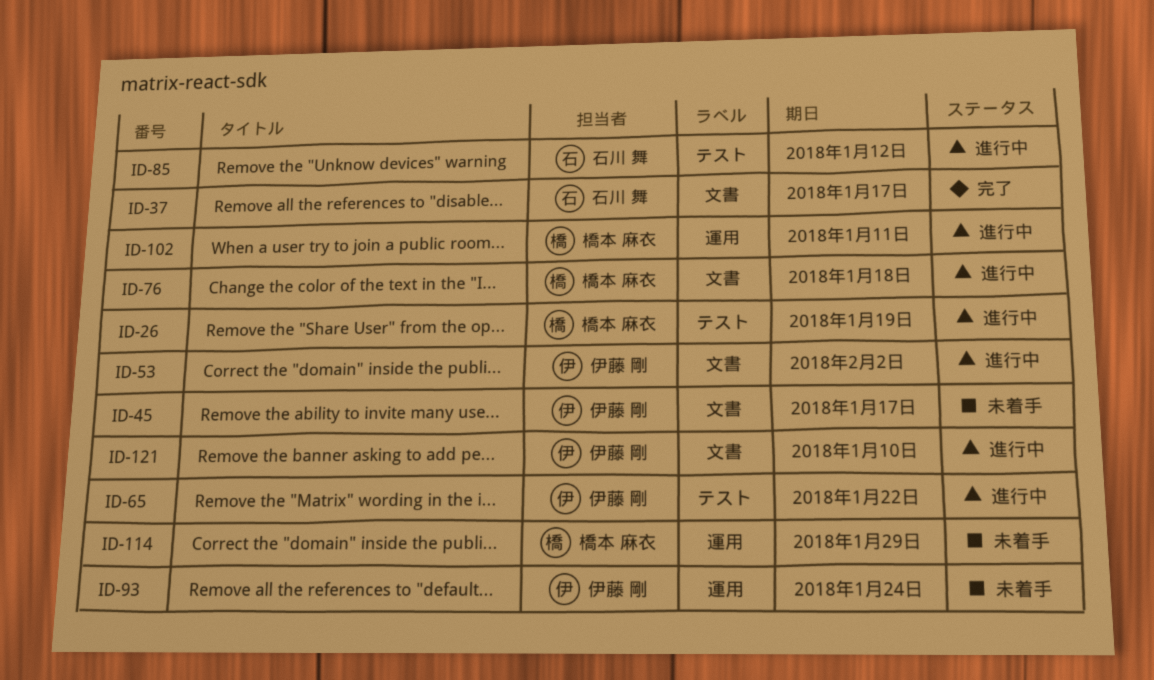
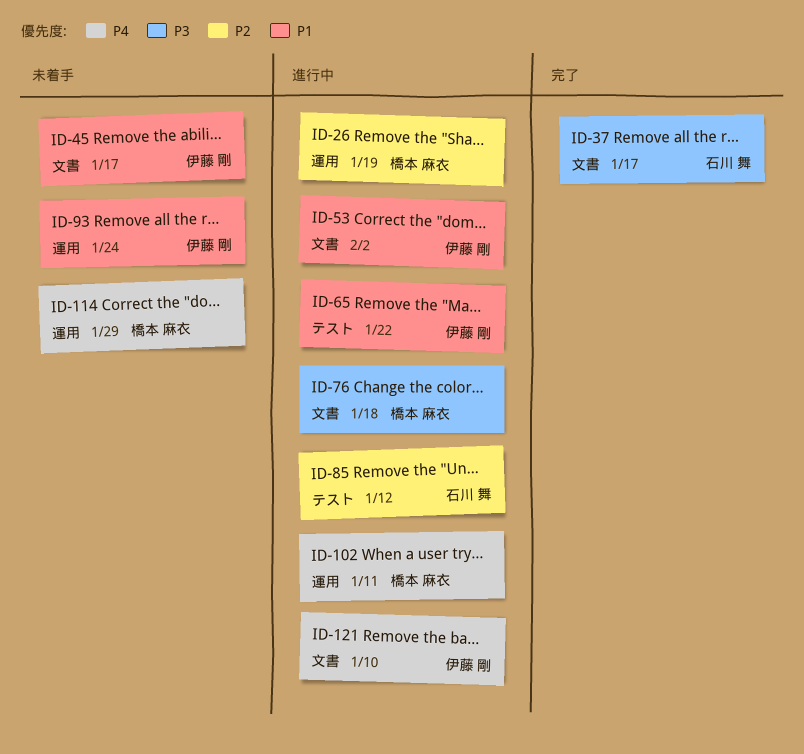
ID-26, label: テスト -> 運用

